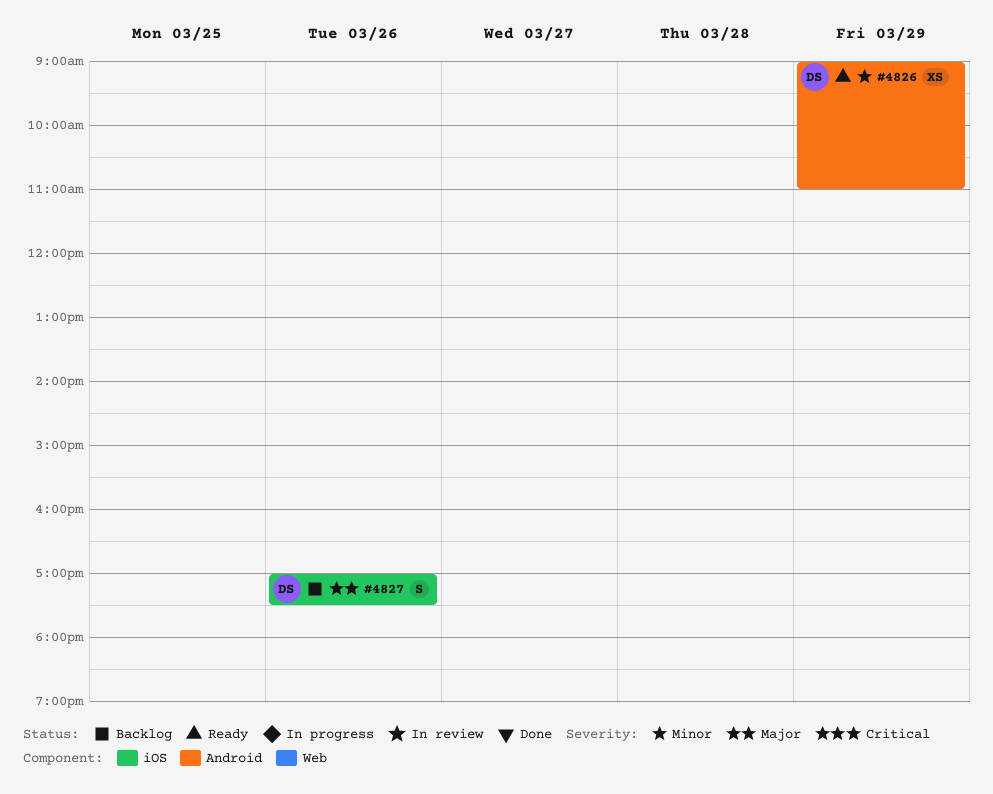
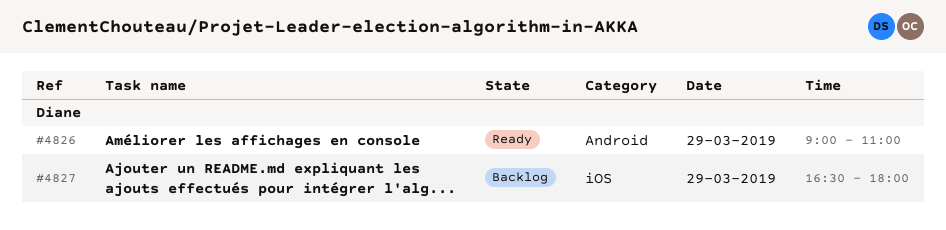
#4827, day: Mar 26 -> Mar 29
#4827, begins: 17:00 -> 16:30
#4827, ends: 17:30 -> 18:00

